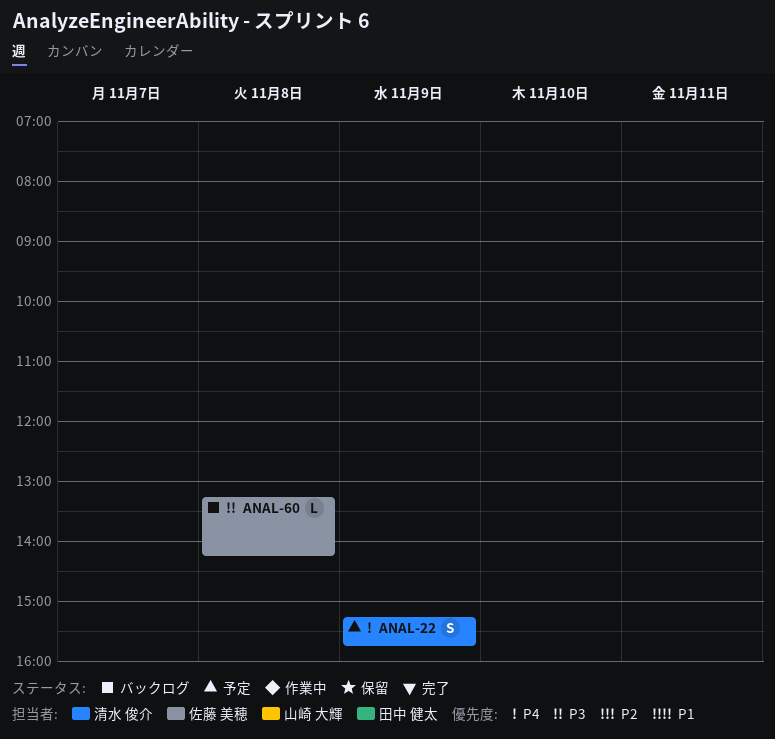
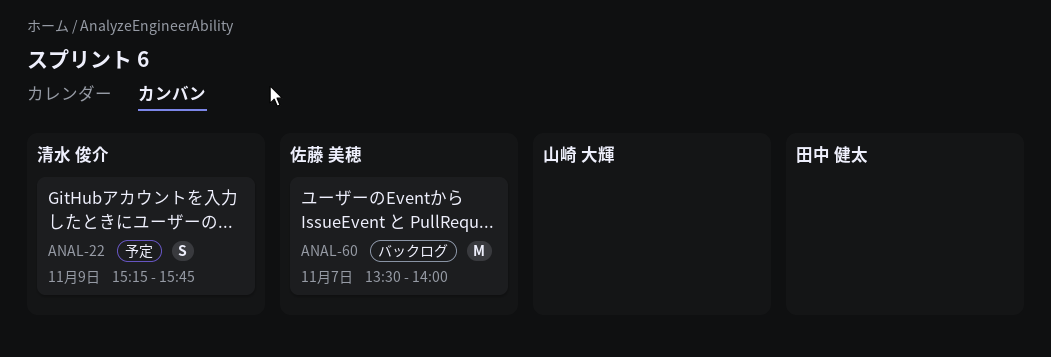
ANAL-60, estimate: L -> M
ANAL-60, day: Nov 8 -> Nov 7
ANAL-60, begins: 13:15 -> 13:30
ANAL-60, ends: 14:15 -> 14:00

